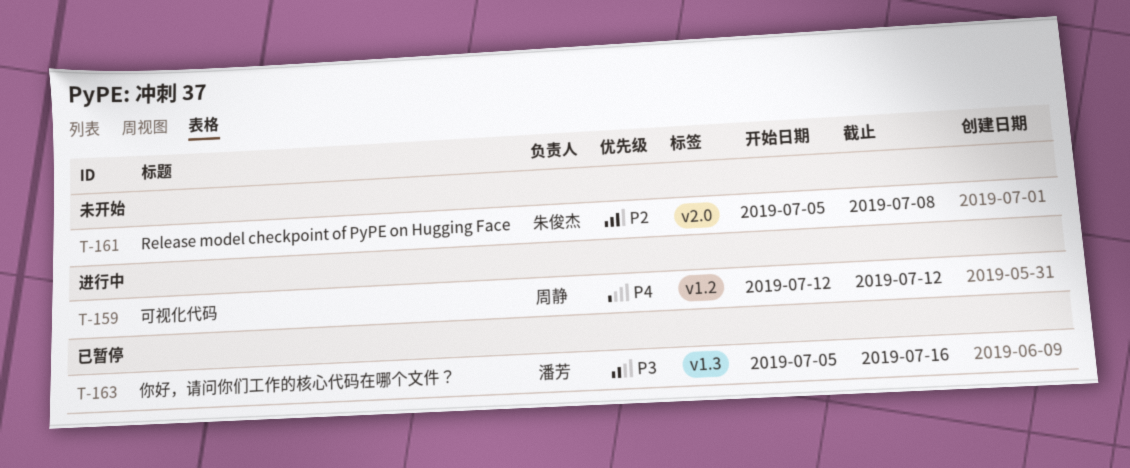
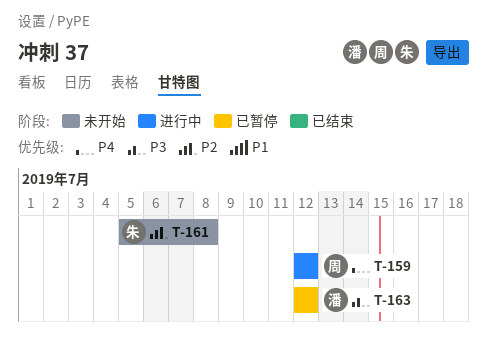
T-163, start: Jul 5 -> Jul 12
T-163, due: Jul 16 -> Jul 12

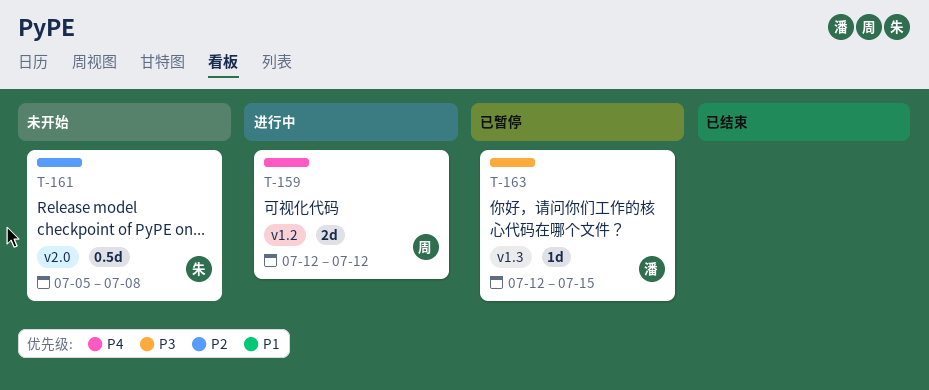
T-163, due: Jul 12 -> Jul 15

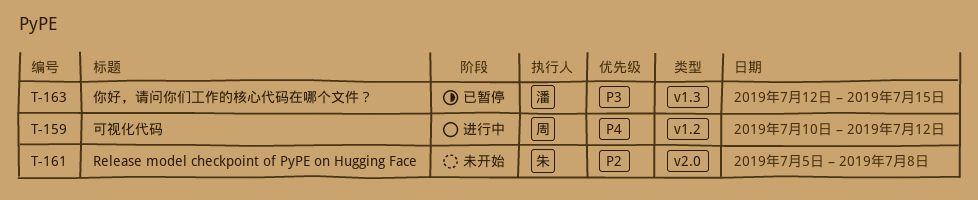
T-159, start: Jul 12 -> Jul 10

